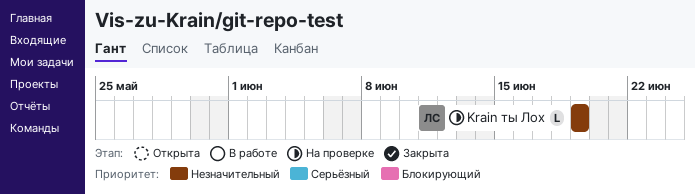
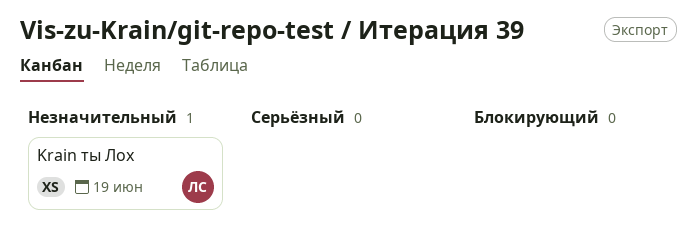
Krain ты Лох, estimate: L -> XS

